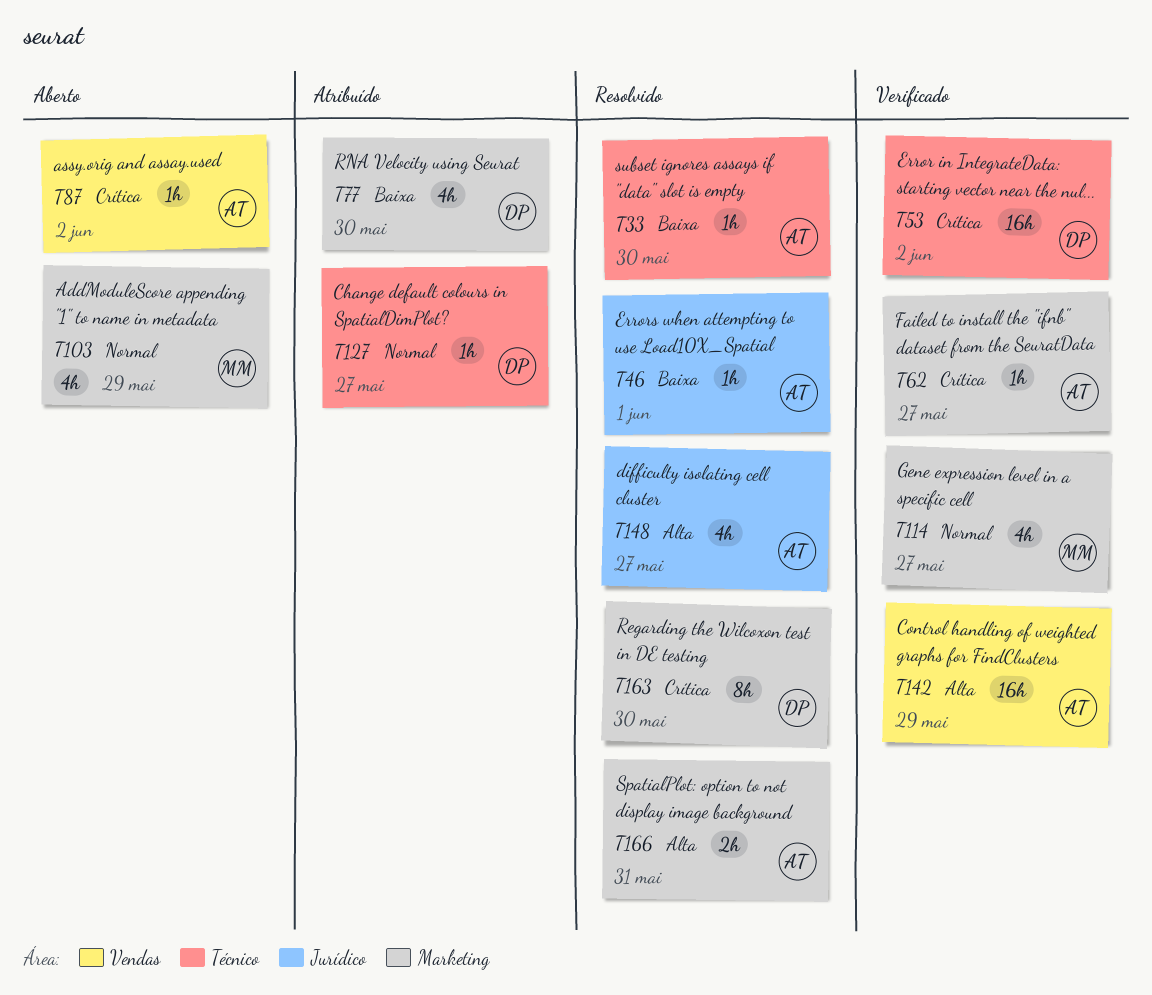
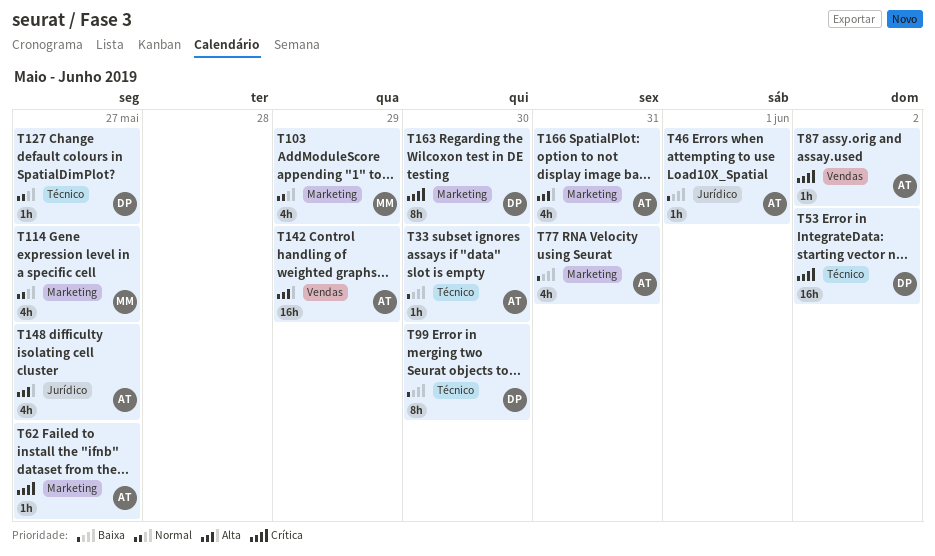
T77, owner: DP -> AT
T77, due: May 30 -> May 31
T99: none -> present
T166, estimate: 2h -> 4h

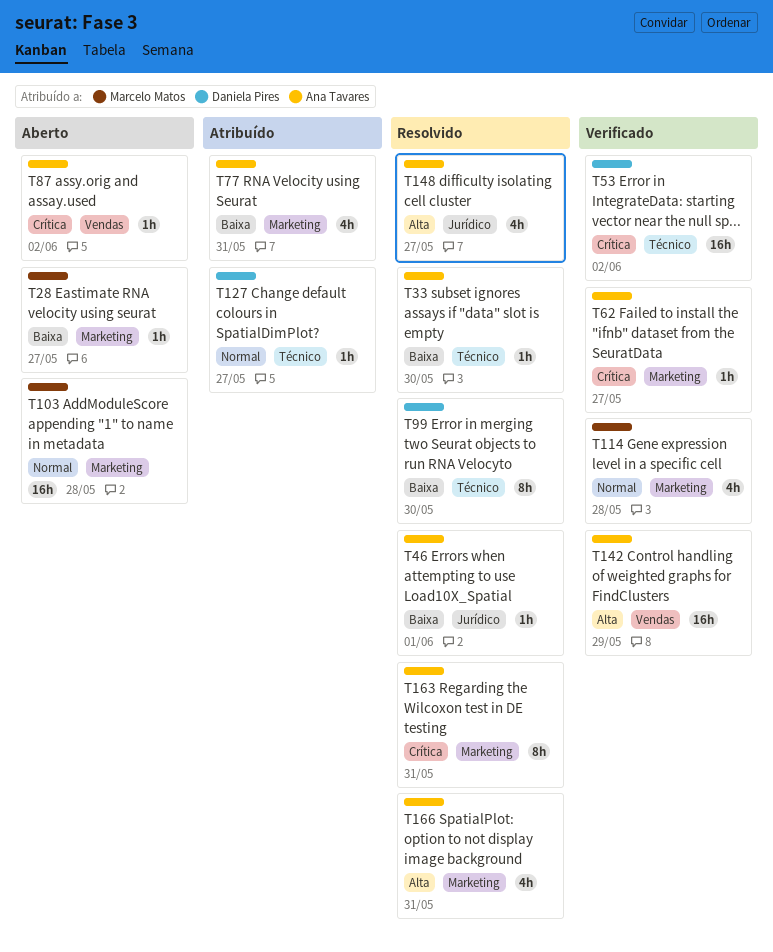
T28: none -> present
T103, estimate: 4h -> 16h
T103, due: May 29 -> May 28
T114, due: May 27 -> May 28
T163, owner: Daniela Pires -> Ana Tavares
T163, due: May 30 -> May 31

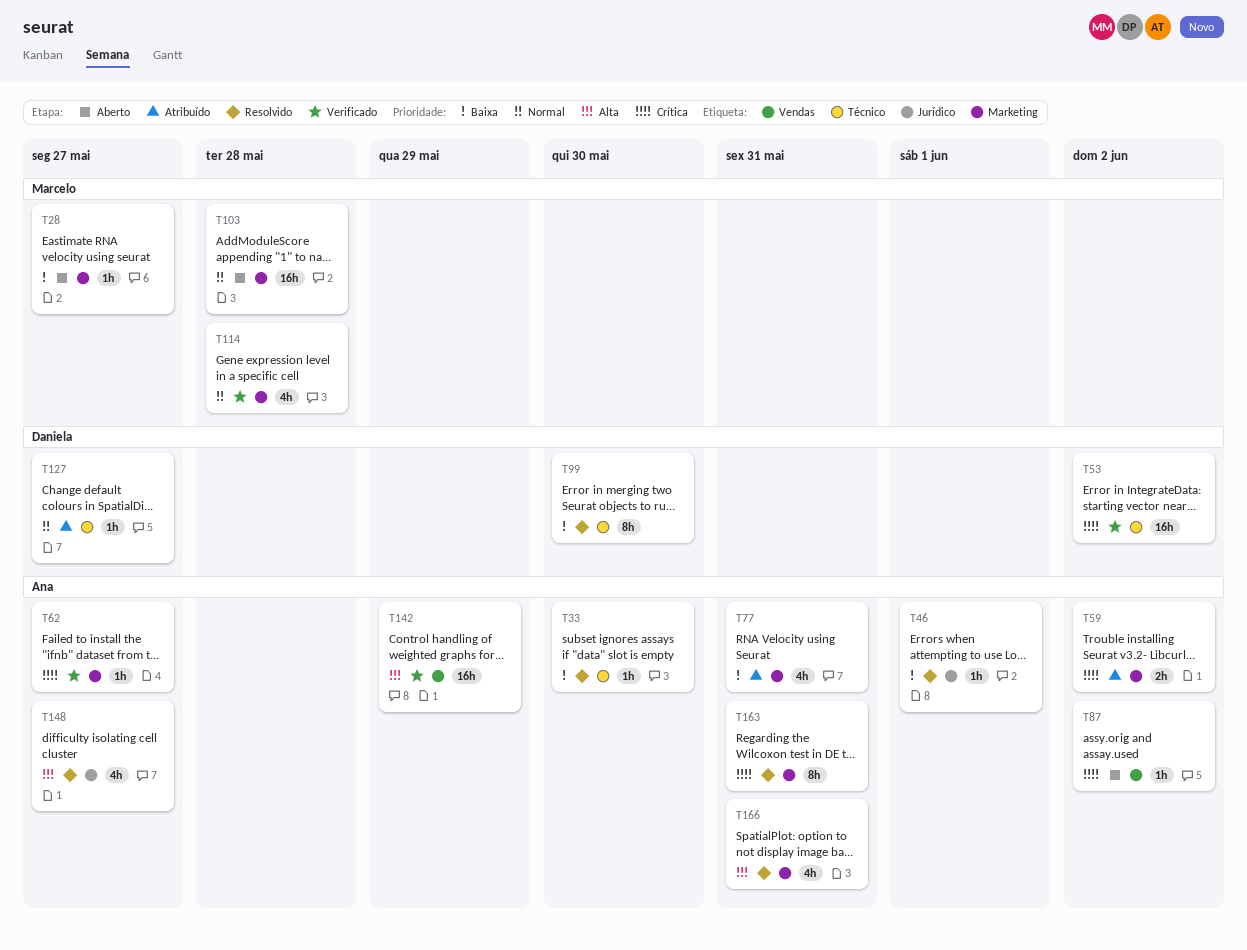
T59: none -> present

